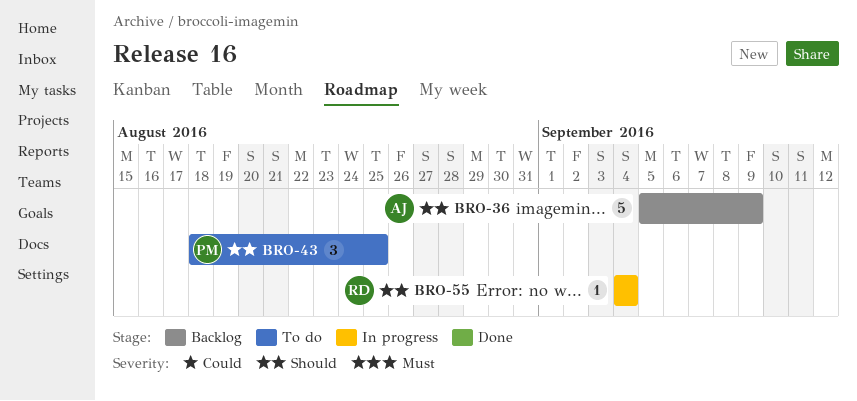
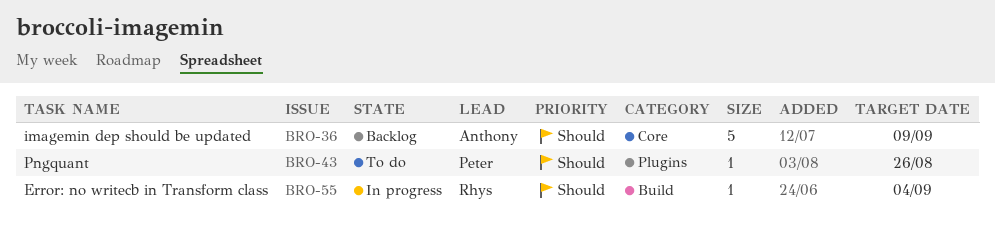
BRO-43, estimate: 3 -> 1
BRO-43, due: Aug 25 -> Aug 26

